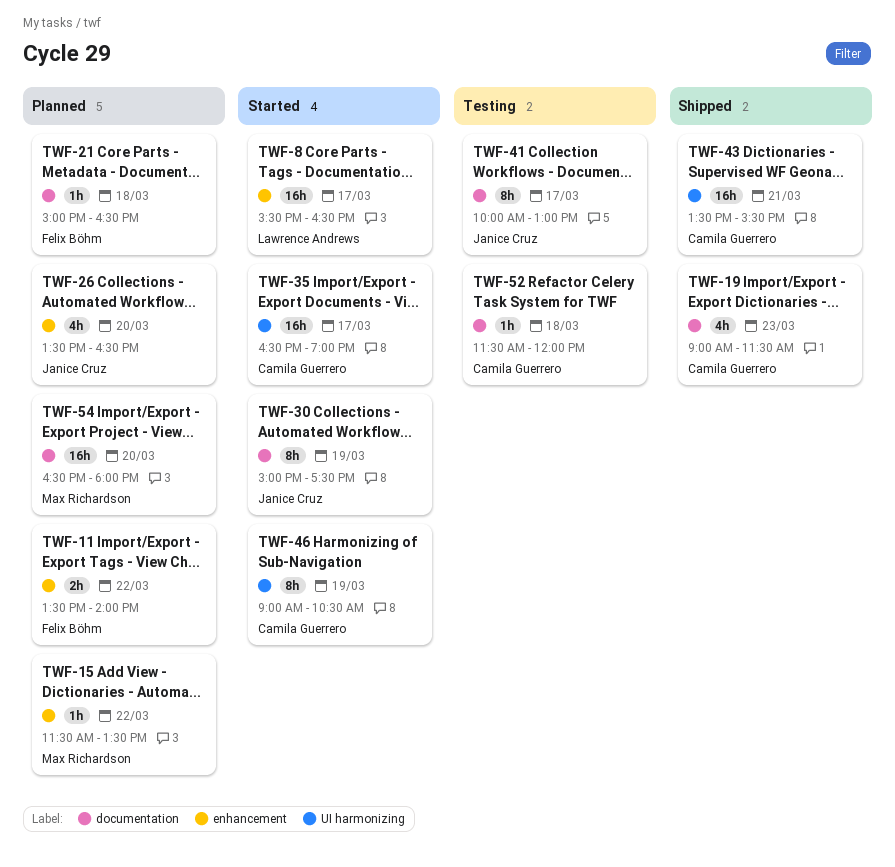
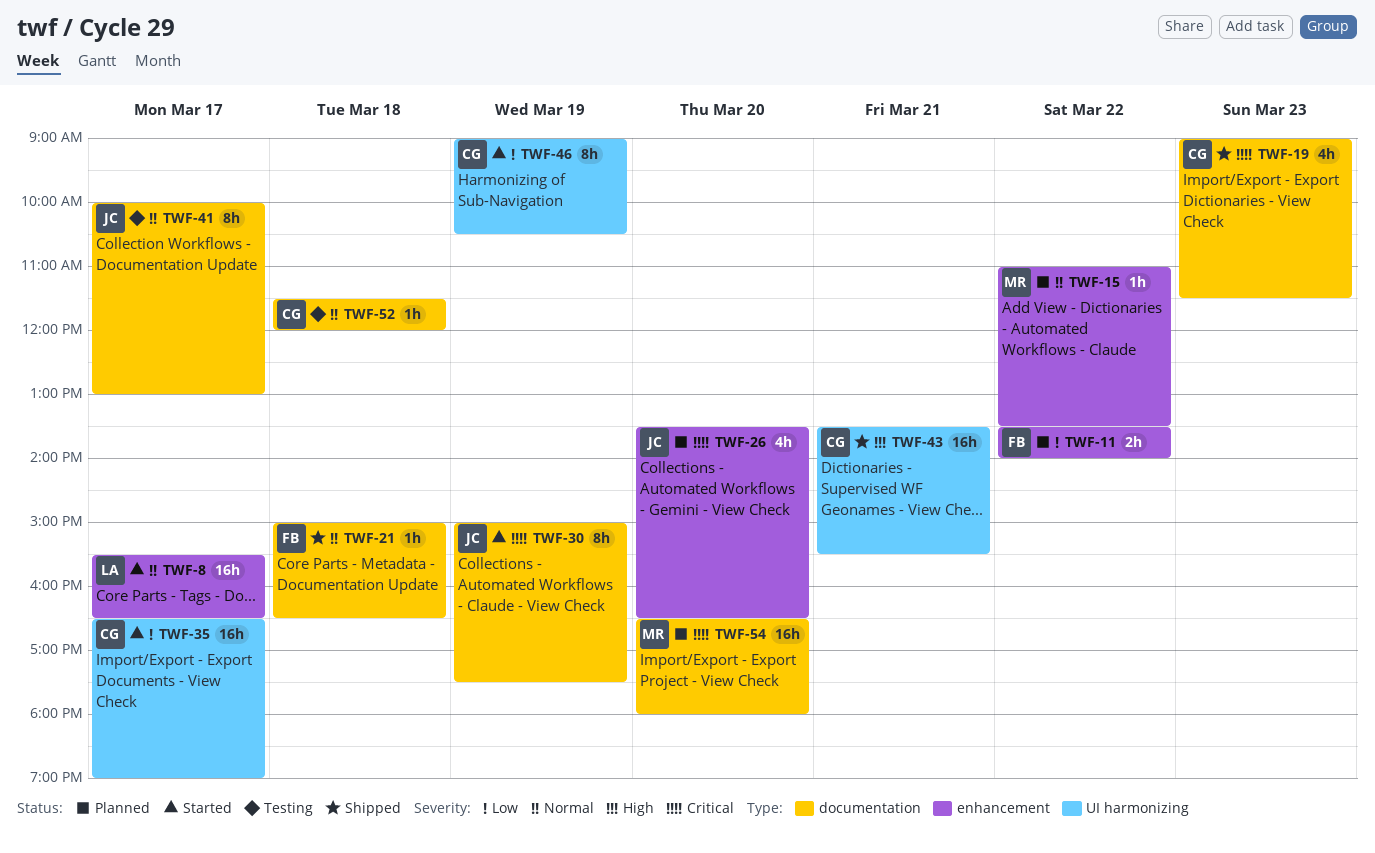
TWF-15, begins: 11:30 -> 11:00
TWF-21, status: Planned -> Shipped

